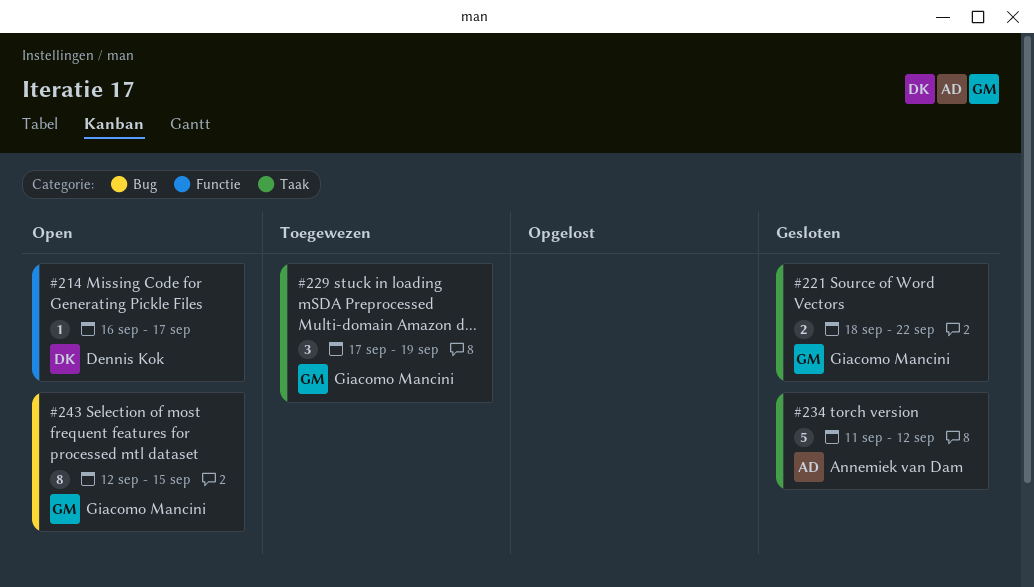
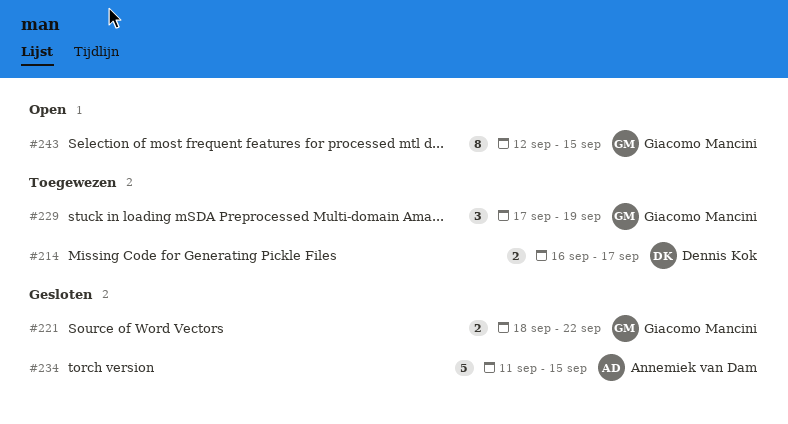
#214, status: Open -> Toegewezen
#214, estimate: 1 -> 2
#234, due: Sep 12 -> Sep 15

